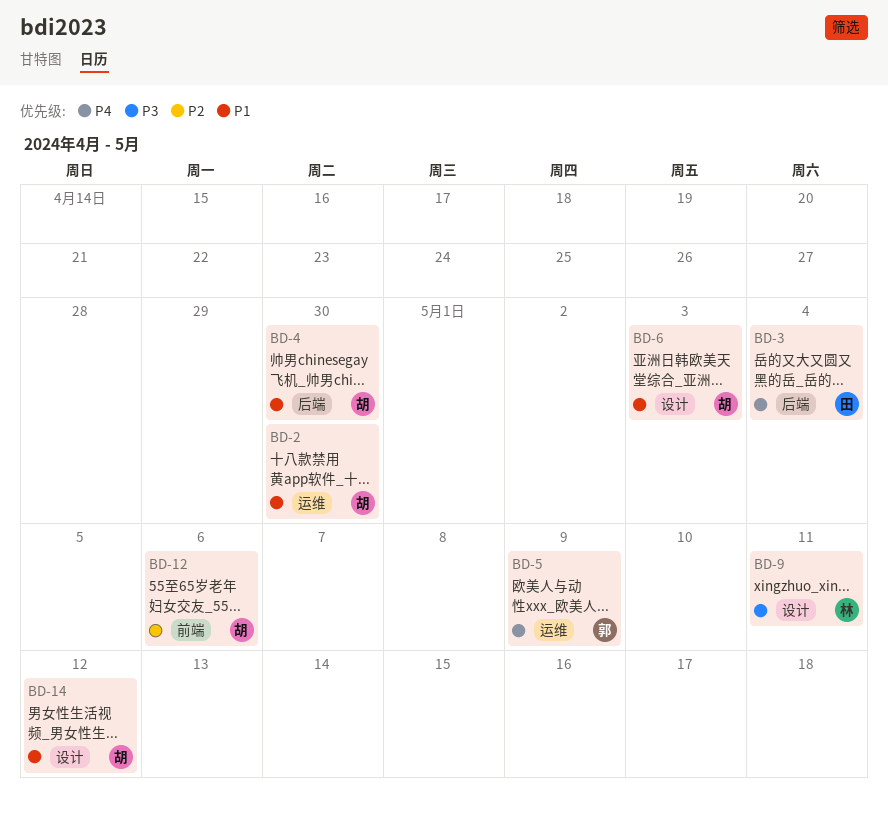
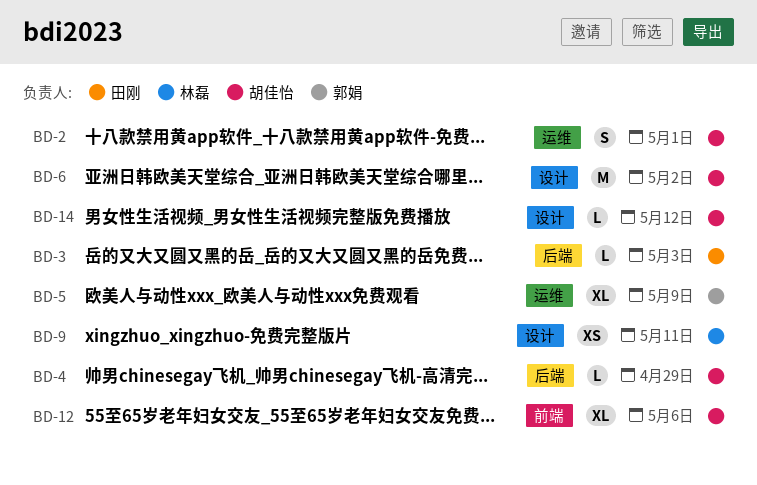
BD-2, due: Apr 30 -> May 1
BD-3, due: May 4 -> May 3
BD-4, due: Apr 30 -> Apr 29
BD-6, due: May 3 -> May 2

